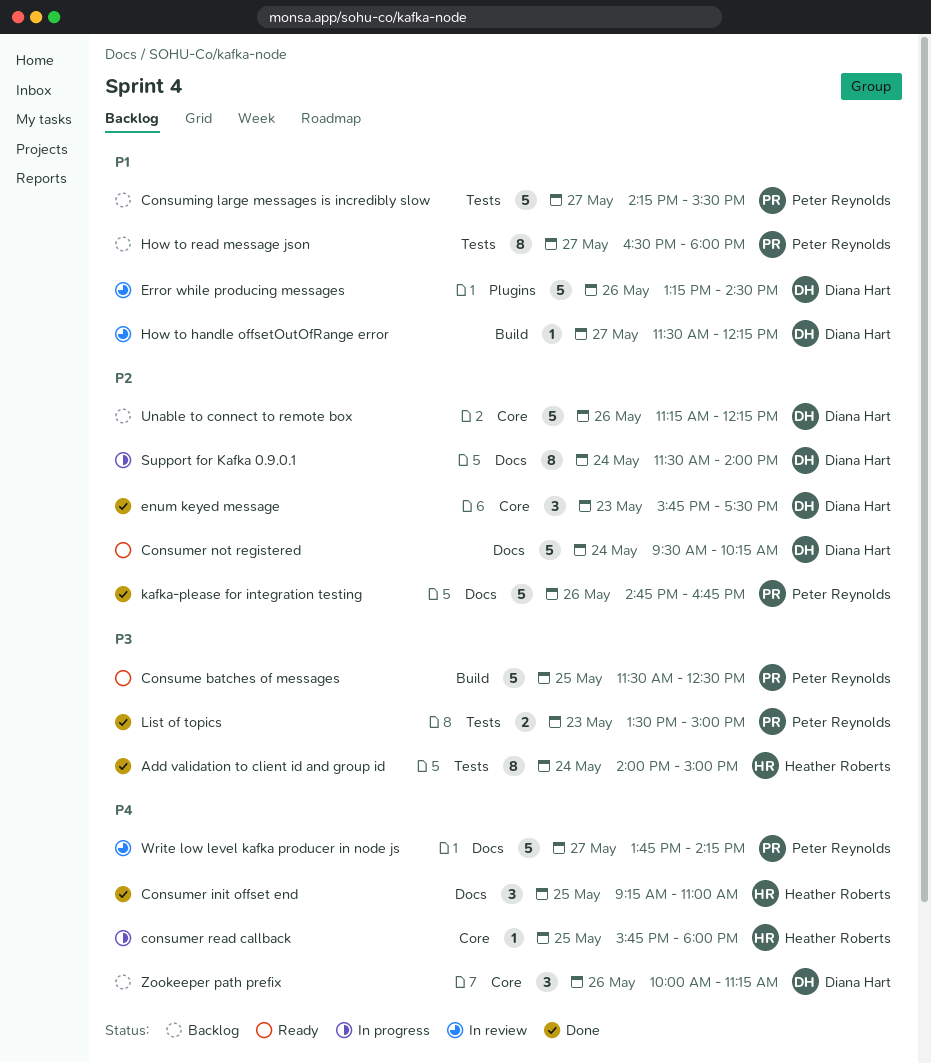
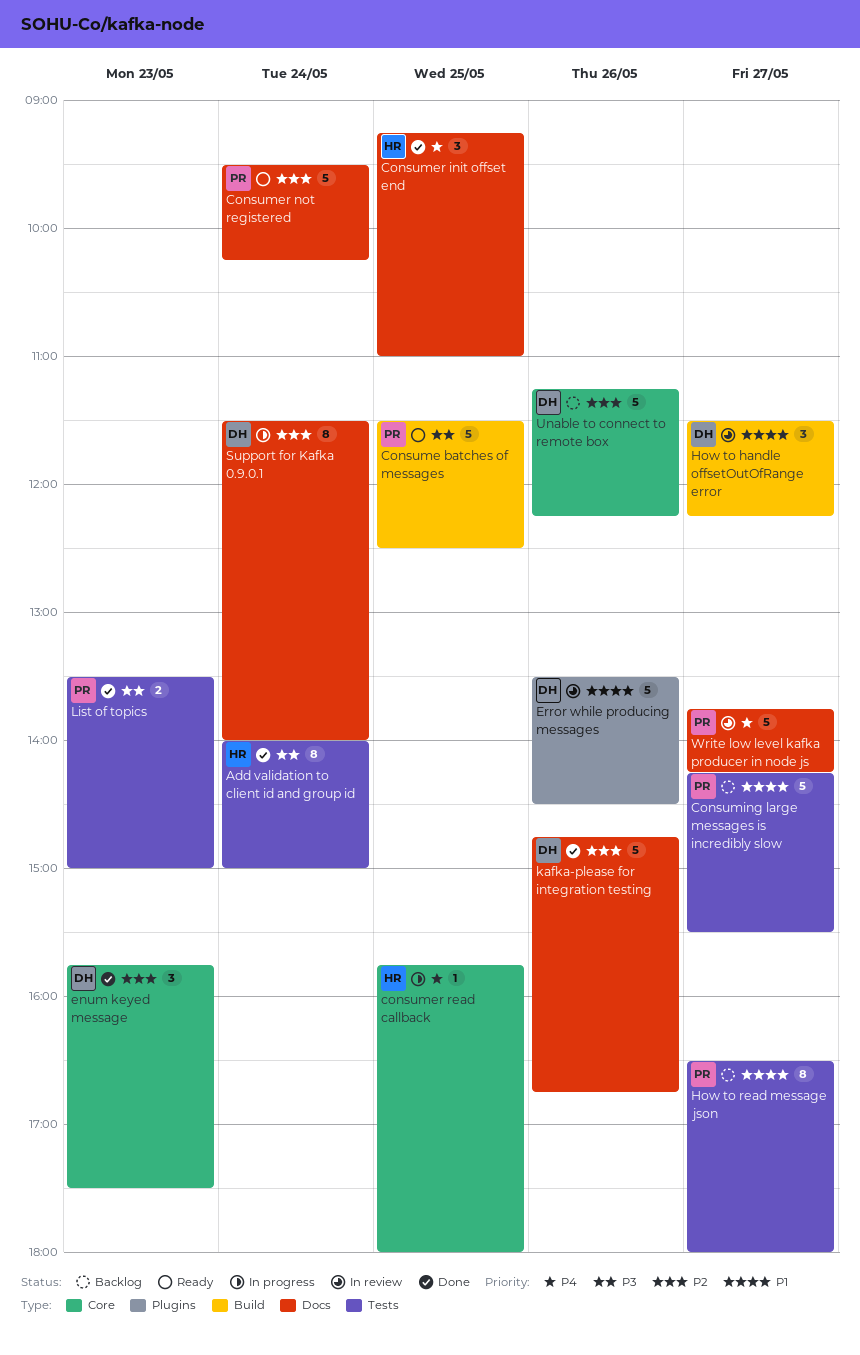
Consumer not registered, owner: Diana Hart -> Peter Reynolds
Error while producing messages, begins: 13:15 -> 13:30
How to handle offsetOutOfRange error, estimate: 1 -> 3
kafka-please for integration testing, owner: Peter Reynolds -> Diana Hart
Zookeeper path prefix: present -> none

